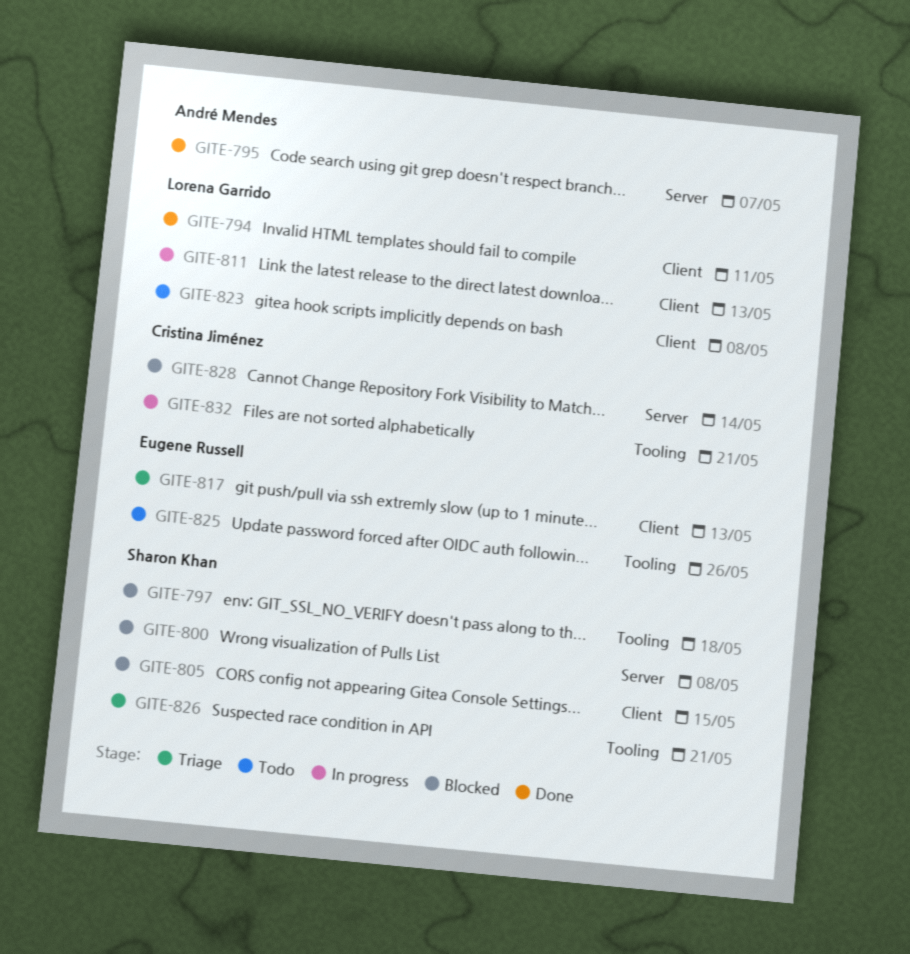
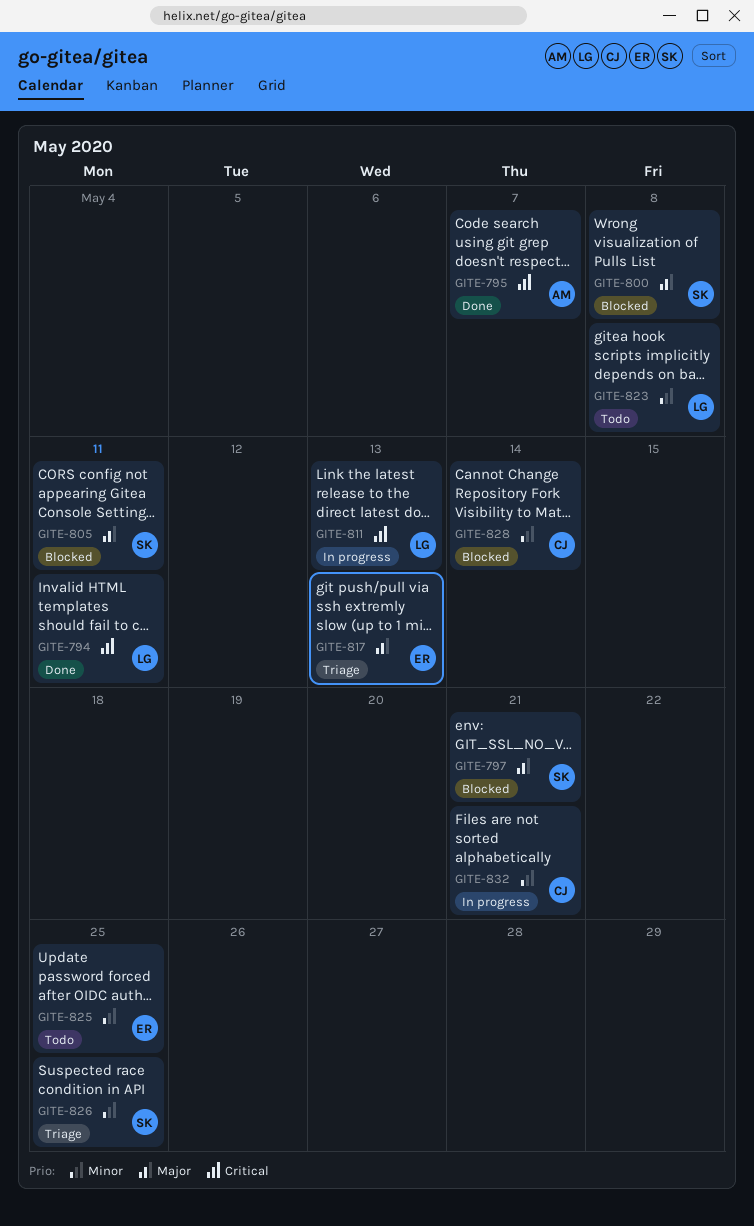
GITE-797, due: May 18 -> May 21
GITE-805, due: May 15 -> May 11
GITE-825, due: May 26 -> May 25
GITE-826, due: May 21 -> May 25

